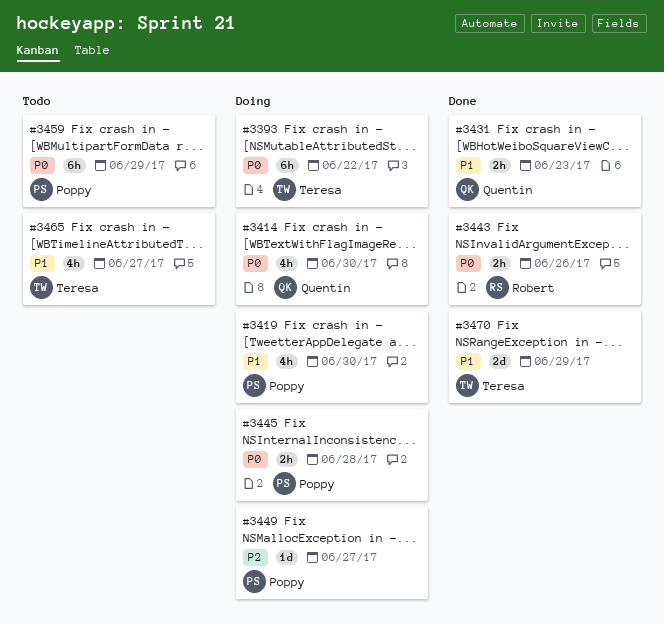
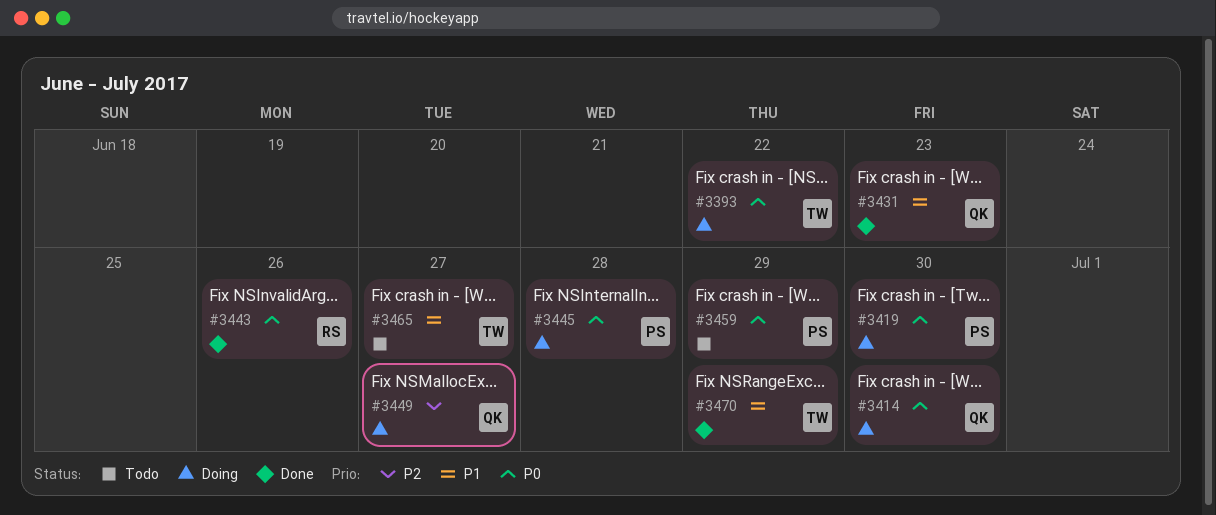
#3419, priority: P1 -> P0
#3449, owner: Poppy -> Quentin

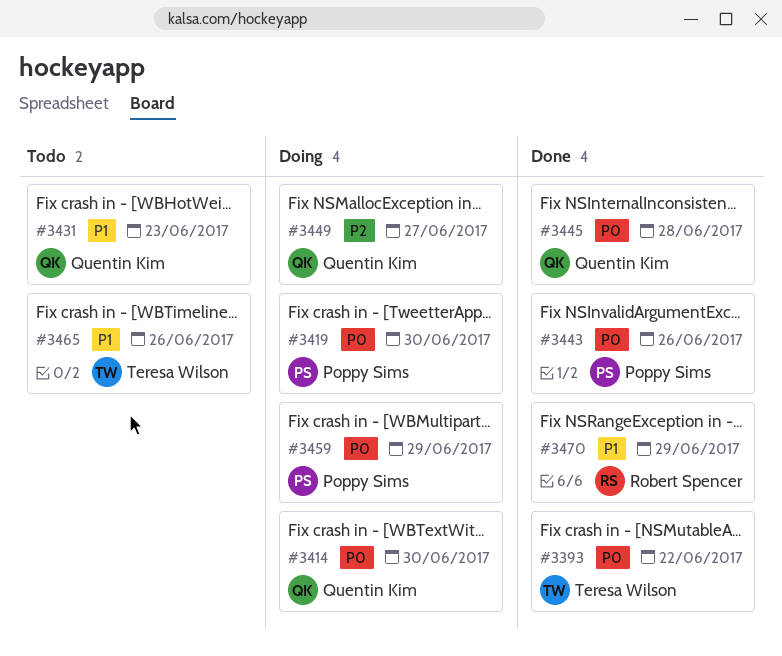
#3393, status: Doing -> Done
#3431, status: Done -> Todo
#3443, owner: Robert Spencer -> Poppy Sims
#3445, status: Doing -> Done
#3445, owner: Poppy Sims -> Quentin Kim
#3459, status: Todo -> Doing
#3465, due: Jun 27 -> Jun 26
#3470, owner: Teresa Wilson -> Robert Spencer

